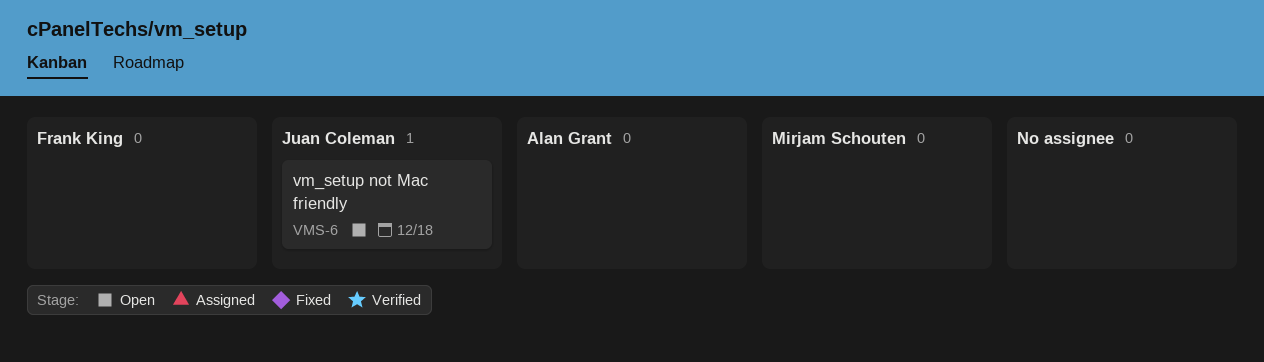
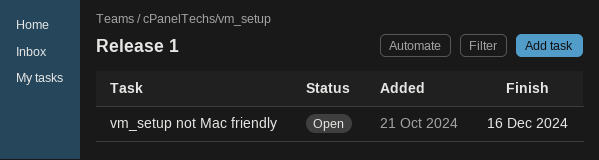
vm_setup not Mac friendly, due: Dec 18 -> Dec 16

